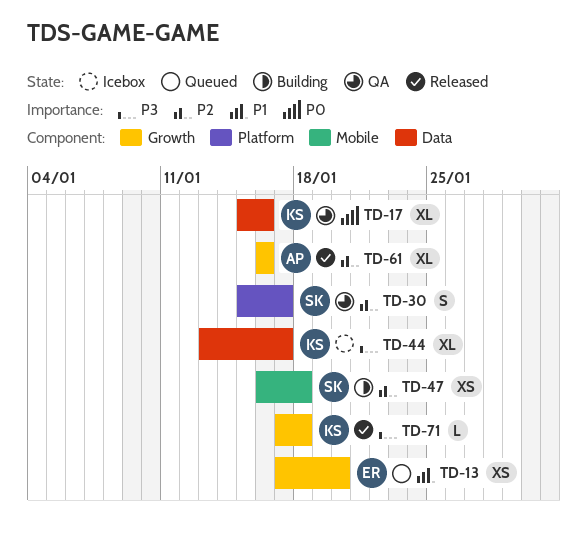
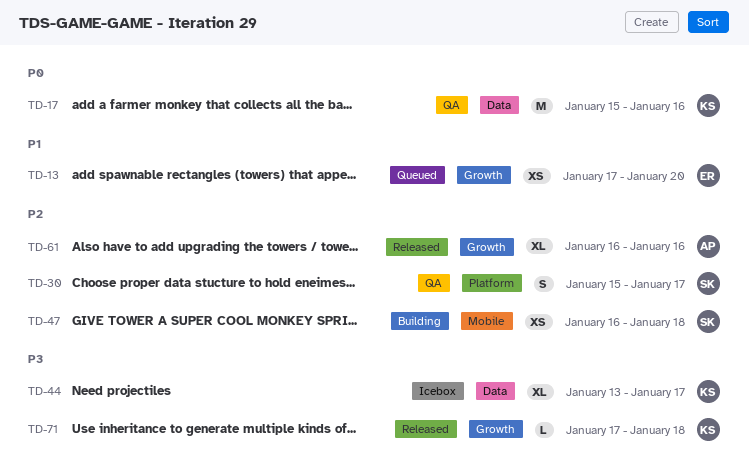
TD-17, estimate: XL -> M

